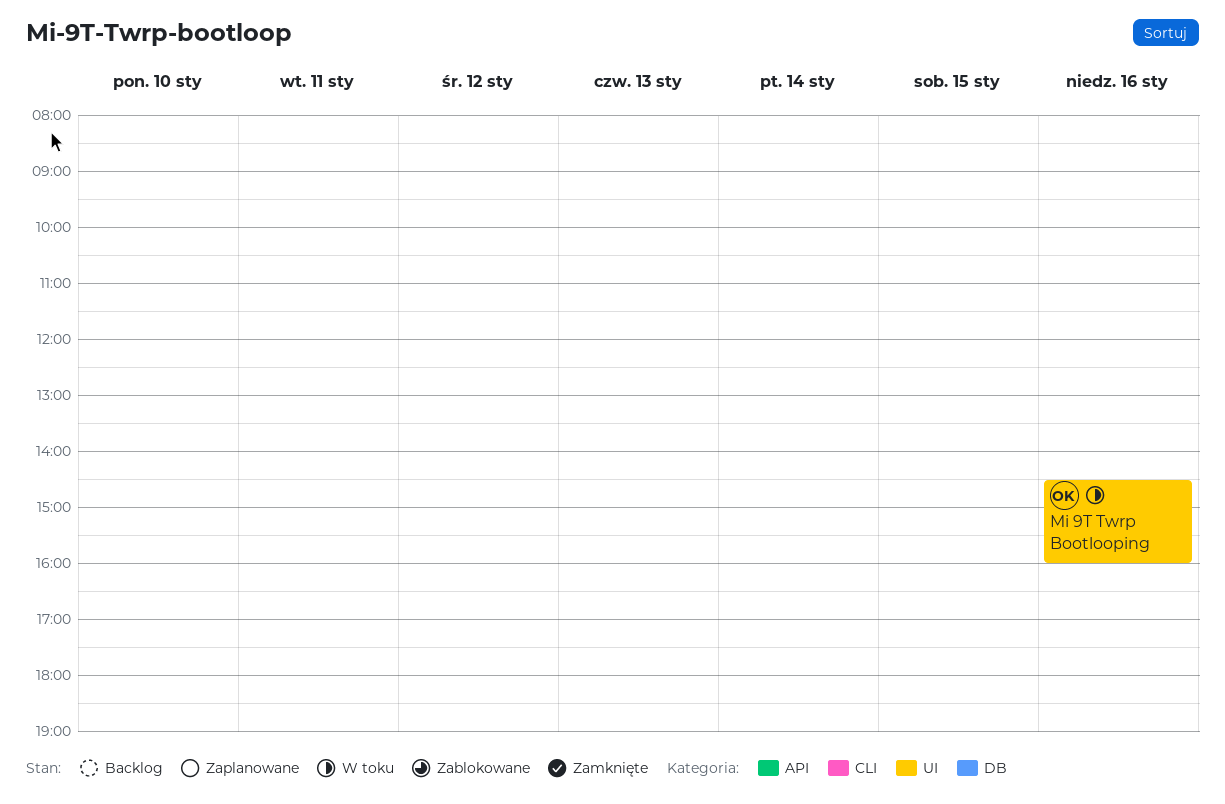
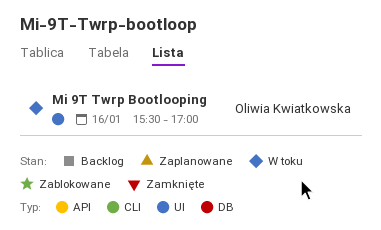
Mi 9T Twrp Bootlooping, begins: 14:30 -> 15:30
Mi 9T Twrp Bootlooping, ends: 16:00 -> 17:00

